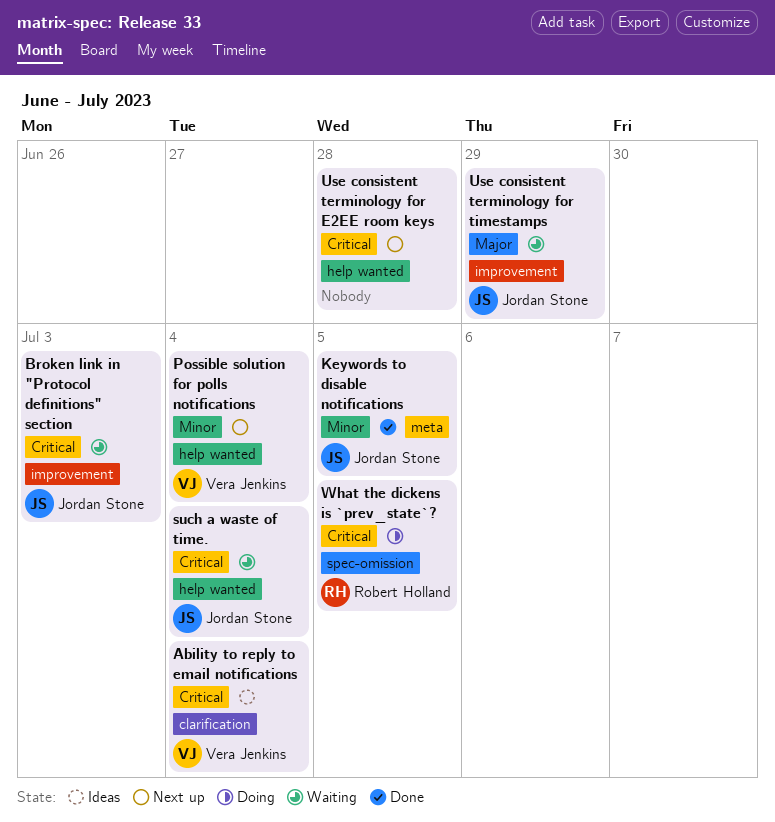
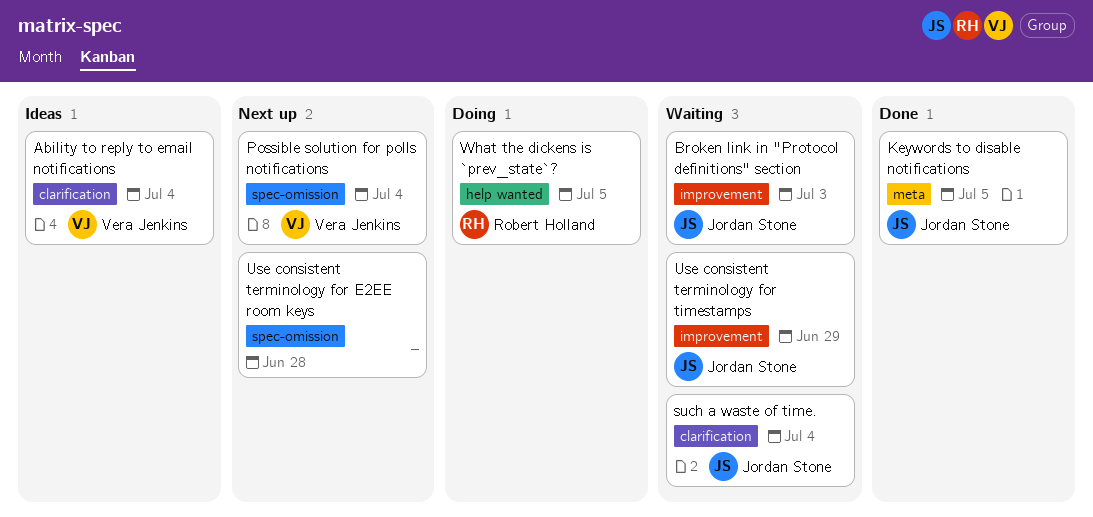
Possible solution for polls notifications, label: help wanted -> spec-omission
such a waste of time., label: help wanted -> clarification
Use consistent terminology for E2EE room keys, label: help wanted -> spec-omission
What the dickens is `prev_state`?, label: spec-omission -> help wanted

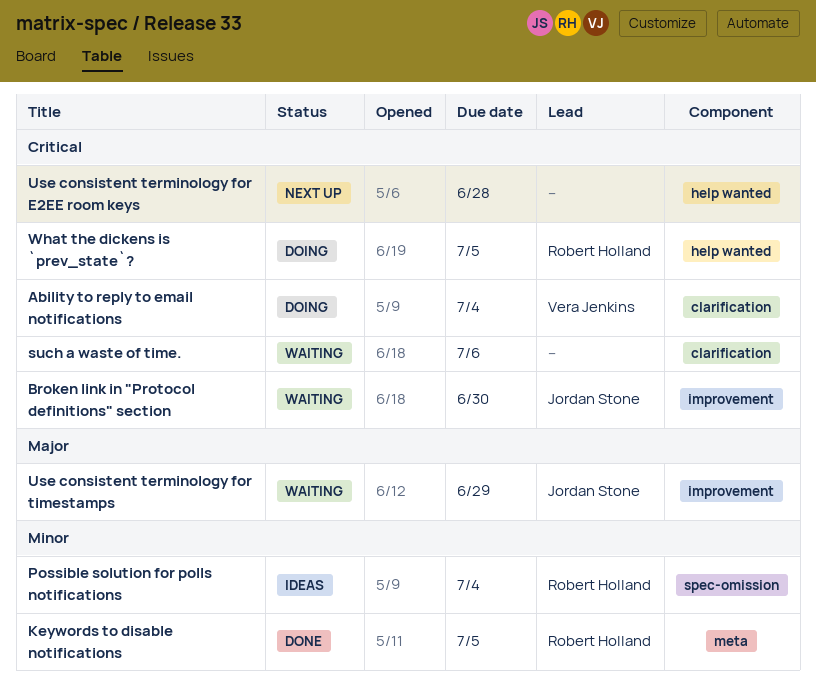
Ability to reply to email notifications, status: Ideas -> Doing
Broken link in "Protocol definitions" section, due: Jul 3 -> Jun 30
Keywords to disable notifications, owner: Jordan Stone -> Robert Holland
Possible solution for polls notifications, status: Next up -> Ideas
Possible solution for polls notifications, owner: Vera Jenkins -> Robert Holland
such a waste of time., owner: Jordan Stone -> none
such a waste of time., due: Jul 4 -> Jul 6
Use consistent terminology for E2EE room keys, label: spec-omission -> help wanted

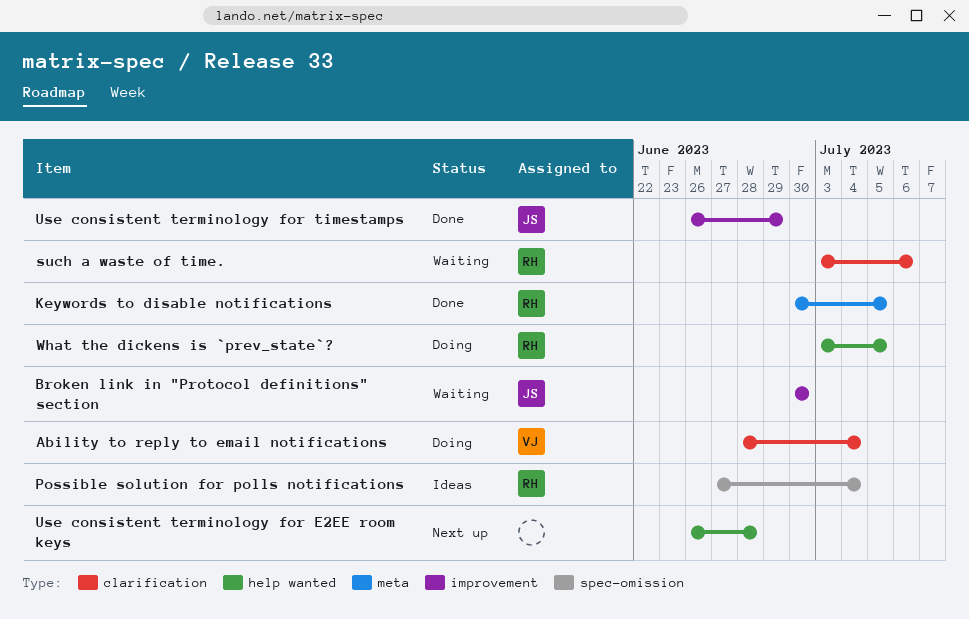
such a waste of time., owner: none -> Robert Holland
Use consistent terminology for timestamps, status: Waiting -> Done

